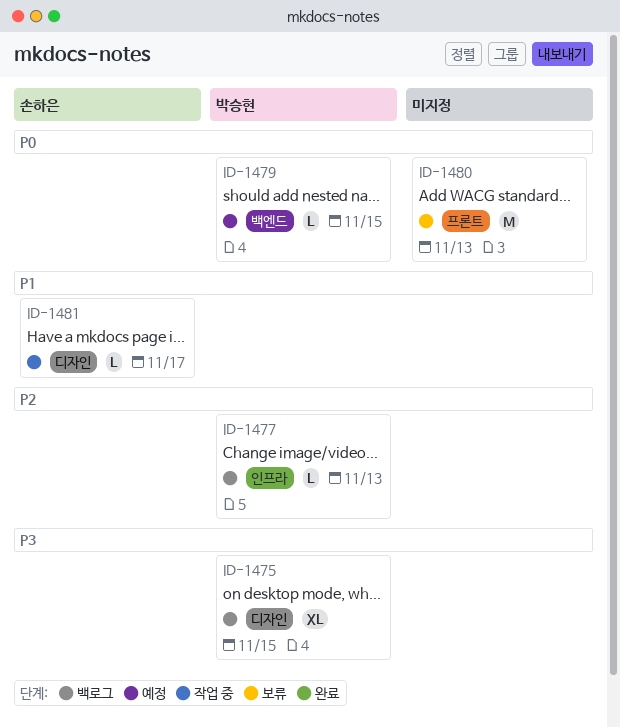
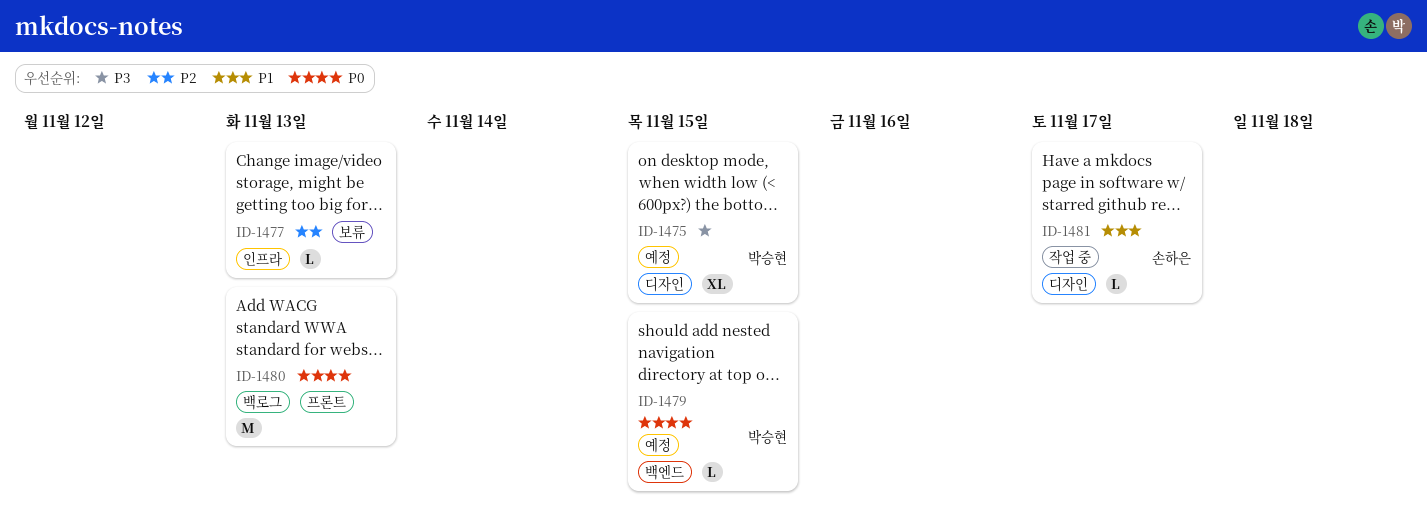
ID-1475, status: 백로그 -> 예정
ID-1477, status: 백로그 -> 보류
ID-1477, owner: 박승현 -> none
ID-1480, status: 보류 -> 백로그

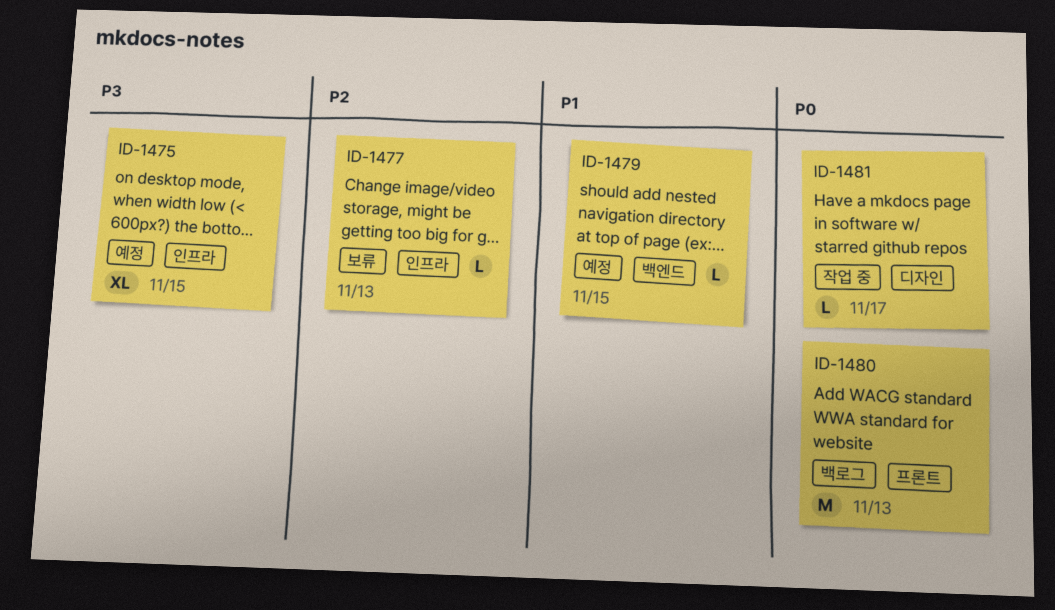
ID-1475, label: 디자인 -> 인프라
ID-1479, priority: P0 -> P1
ID-1481, priority: P1 -> P0

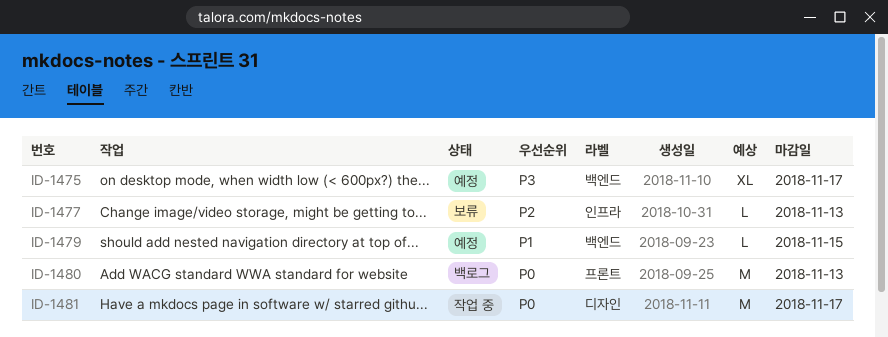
ID-1475, label: 인프라 -> 백엔드
ID-1475, due: Nov 15 -> Nov 17
ID-1481, estimate: L -> M

